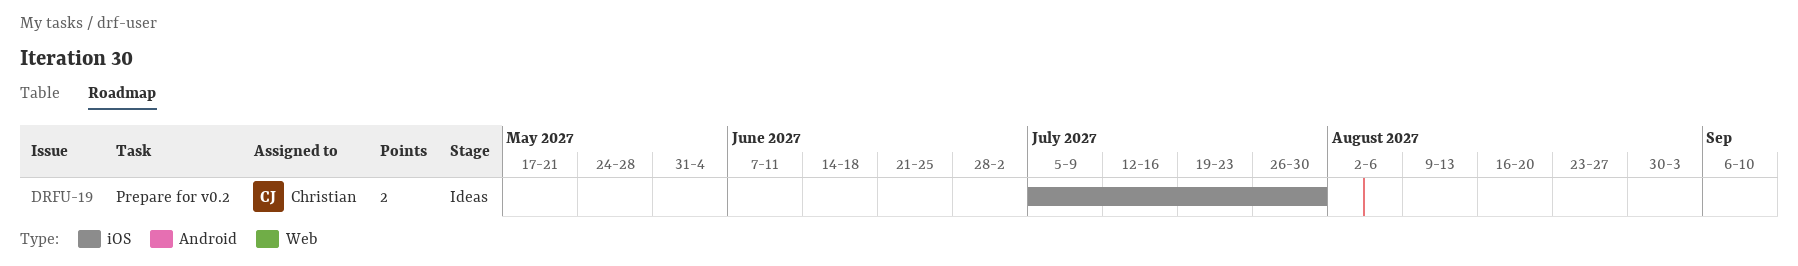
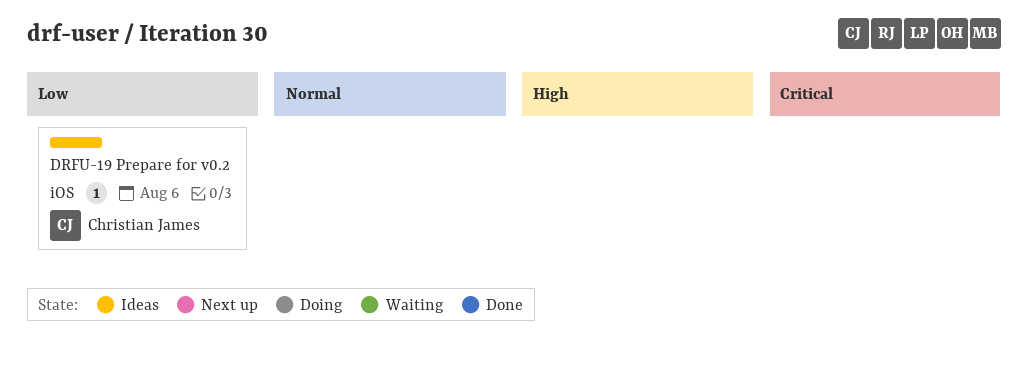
DRFU-19, estimate: 2 -> 1
DRFU-19, due: Jul 30 -> Aug 6

